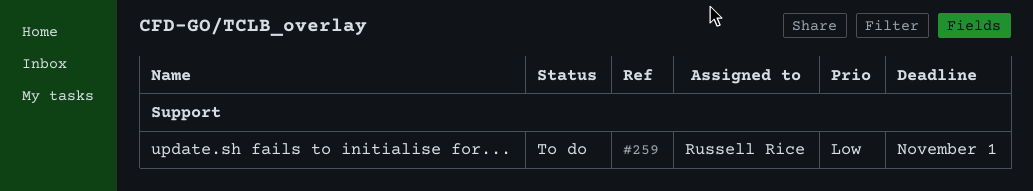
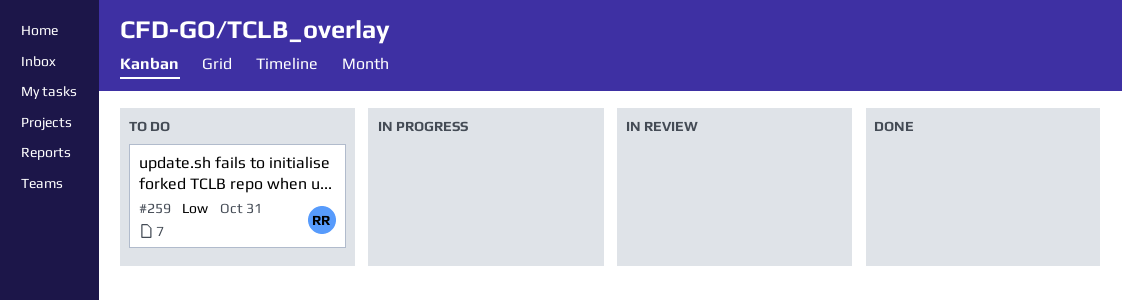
#259, due: Nov 1 -> Oct 31

